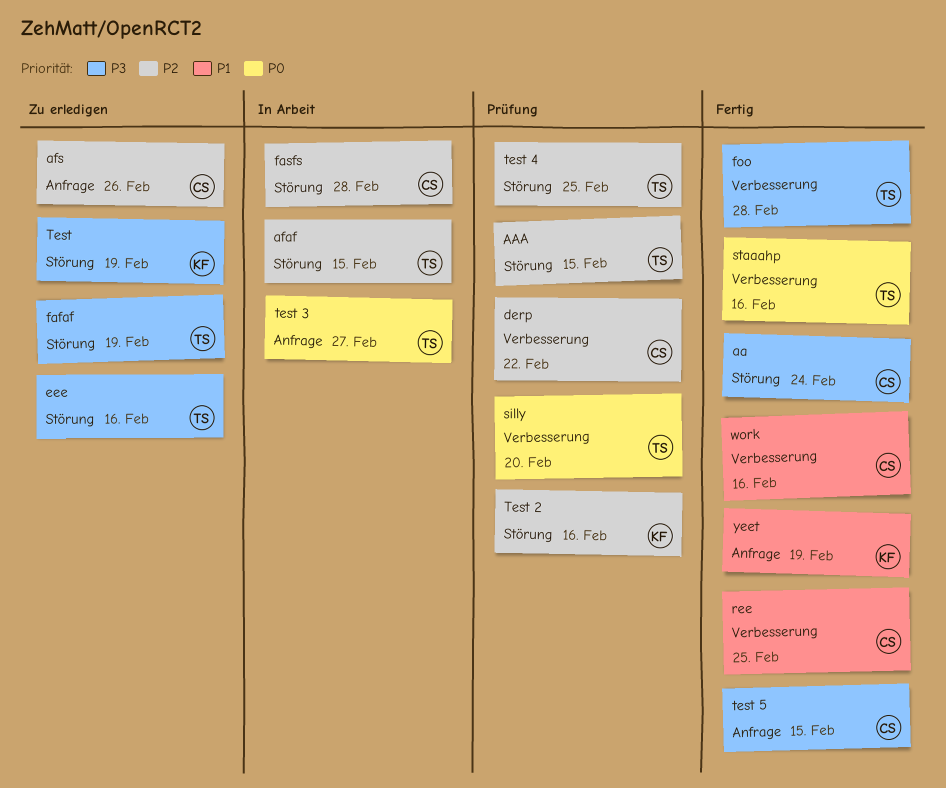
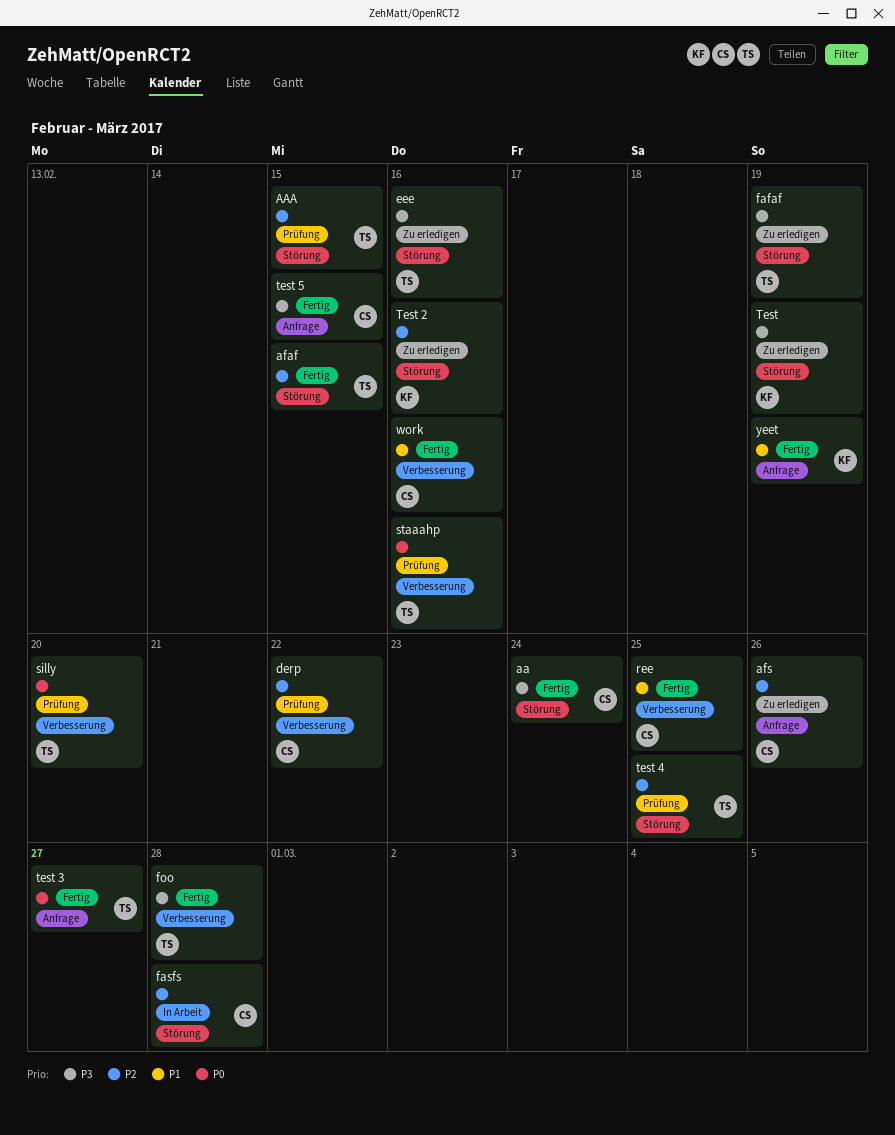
afaf, status: In Arbeit -> Fertig
staaahp, status: Fertig -> Prüfung
Test 2, status: Prüfung -> Zu erledigen
test 3, status: In Arbeit -> Fertig

